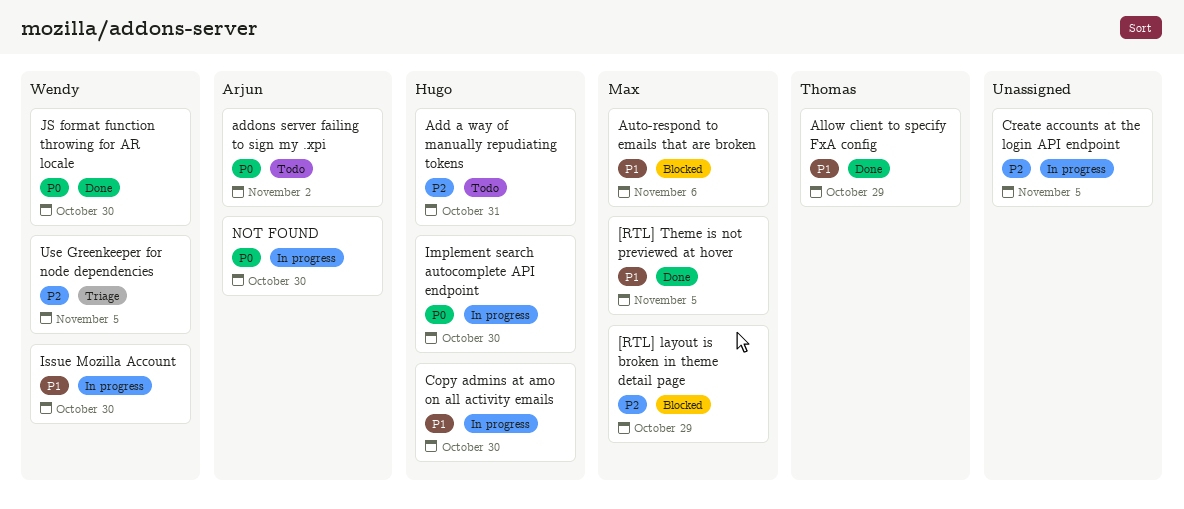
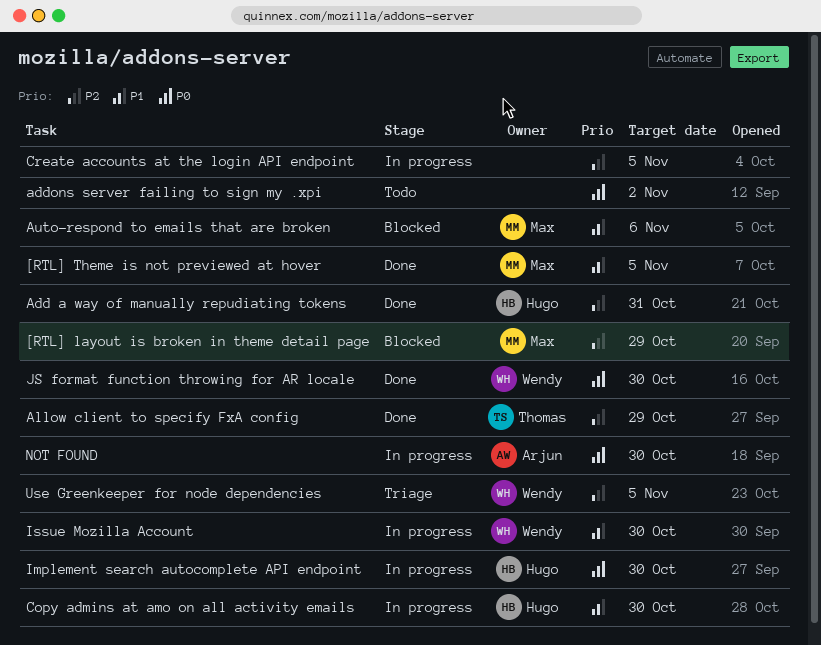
Add a way of manually repudiating tokens, status: Todo -> Done
addons server failing to sign my .xpi, owner: Arjun -> none
Allow client to specify FxA config, priority: P1 -> P2

